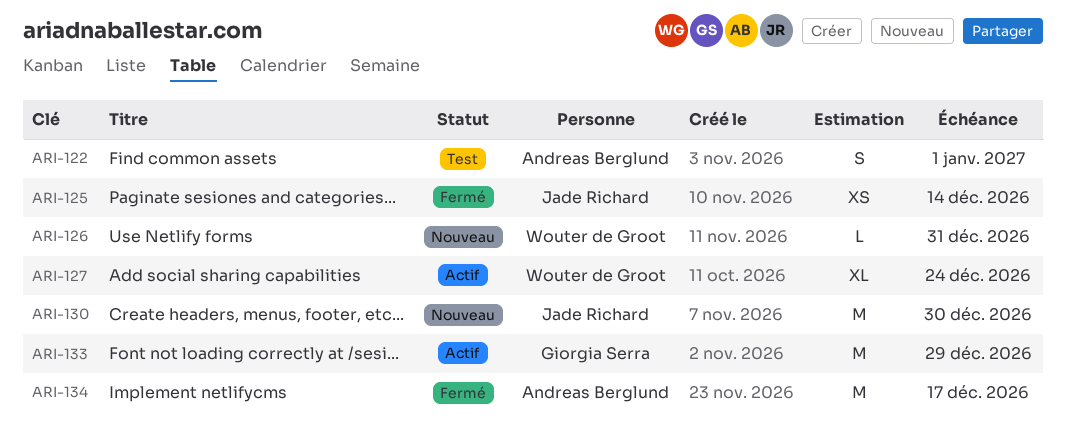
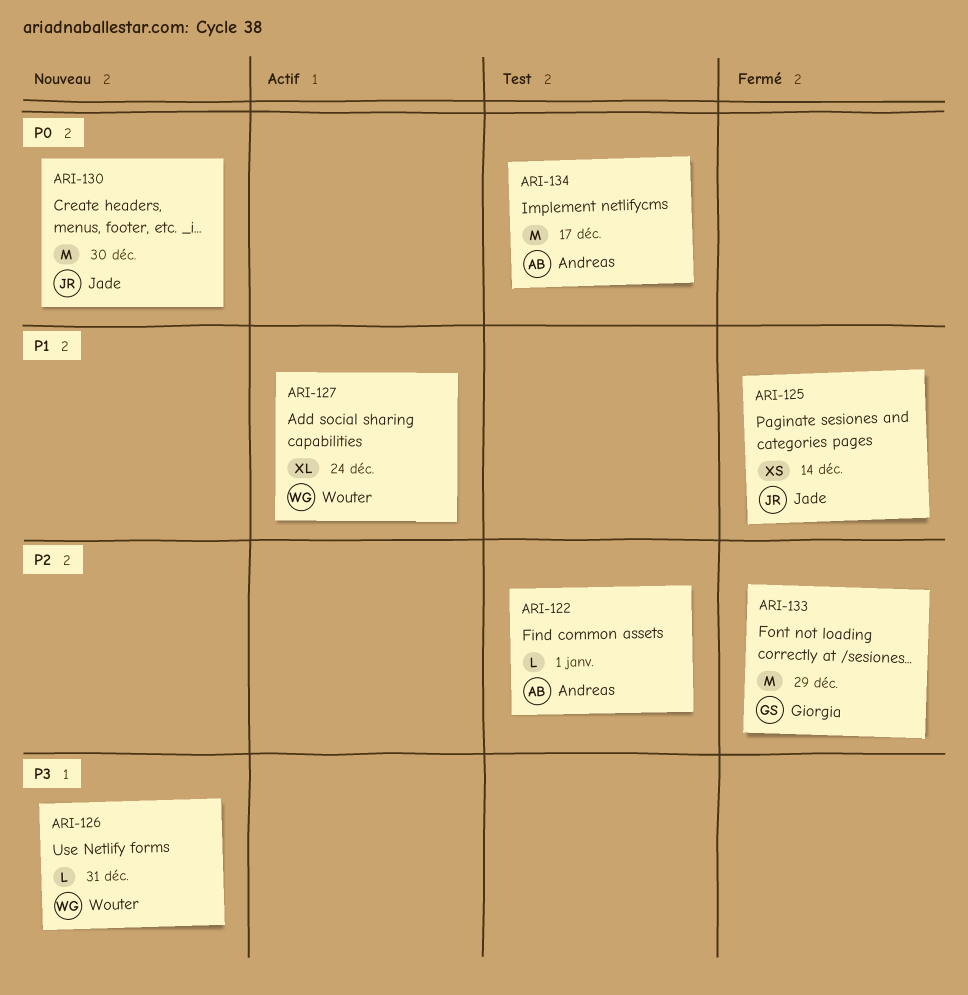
ARI-122, estimate: S -> L
ARI-133, status: Actif -> Fermé
ARI-134, status: Fermé -> Test

